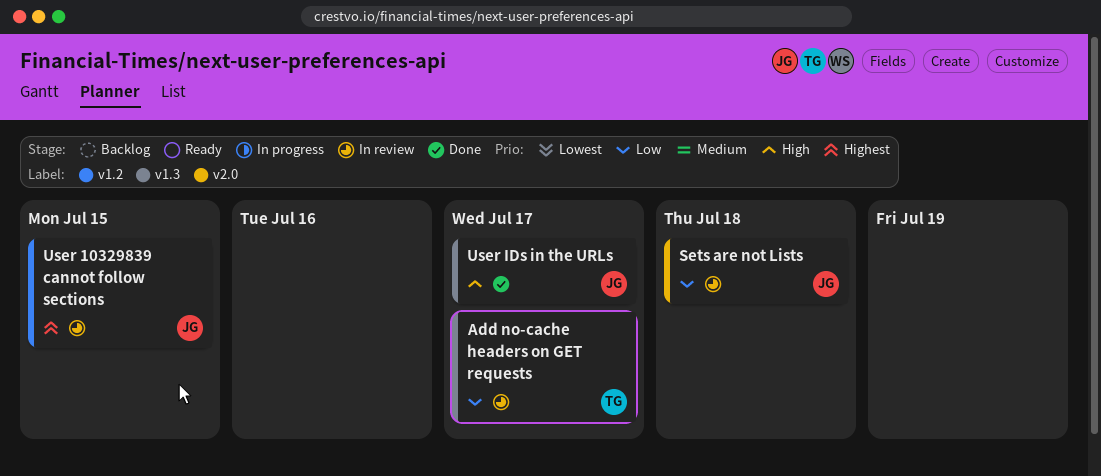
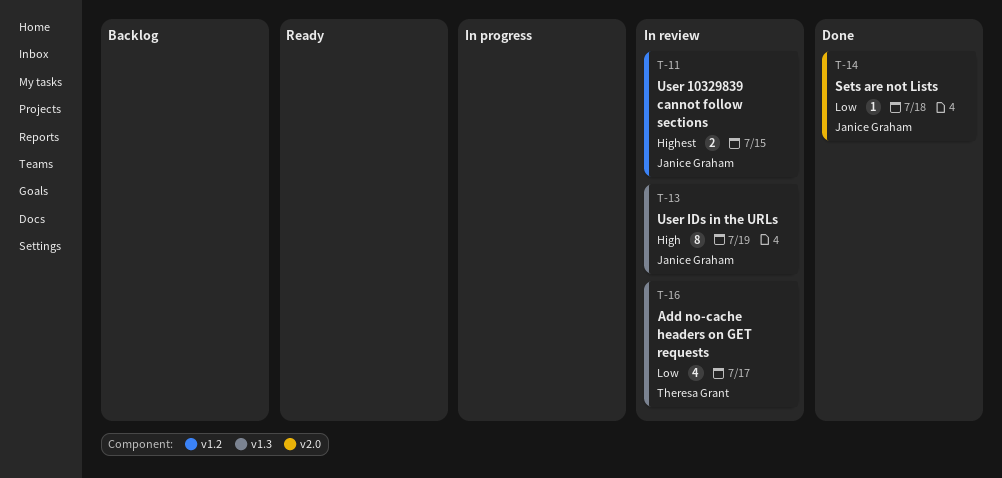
Sets are not Lists, status: In review -> Done
User IDs in the URLs, status: Done -> In review
User IDs in the URLs, due: Jul 17 -> Jul 19

